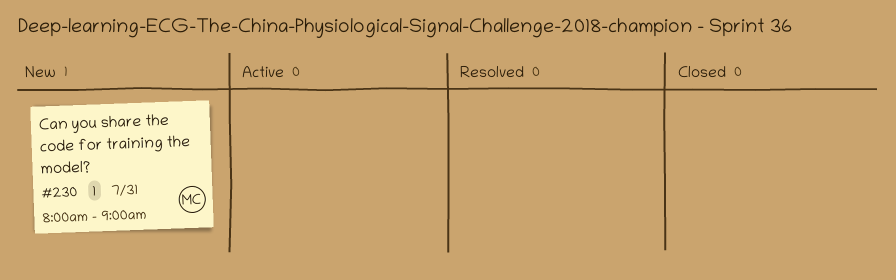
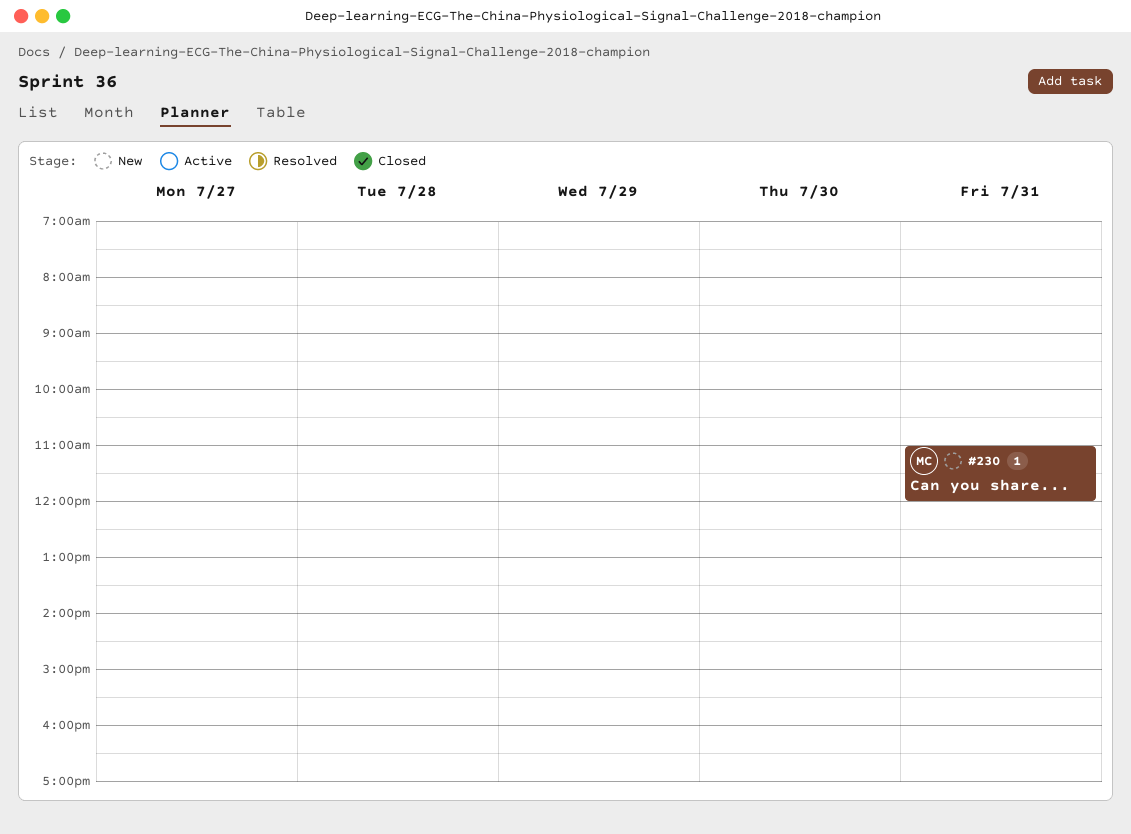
#230, begins: 08:00 -> 11:00
#230, ends: 09:00 -> 12:00

